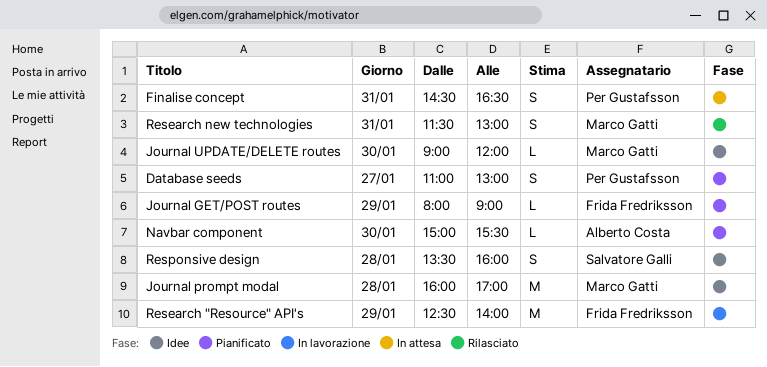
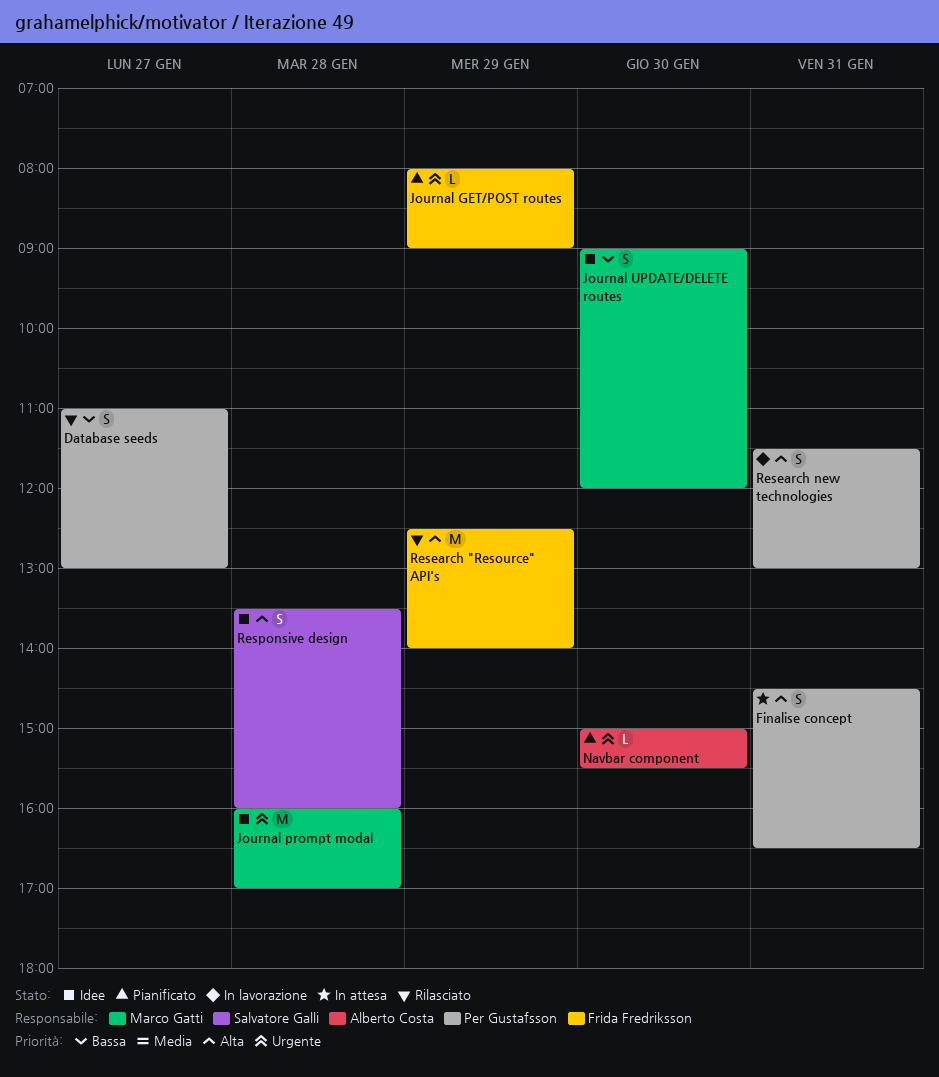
Database seeds, status: Pianificato -> Rilasciato
Journal UPDATE/DELETE routes, estimate: L -> S
Research "Resource" API's, status: In lavorazione -> Rilasciato
Research new technologies, status: Rilasciato -> In lavorazione
Research new technologies, owner: Marco Gatti -> Per Gustafsson

